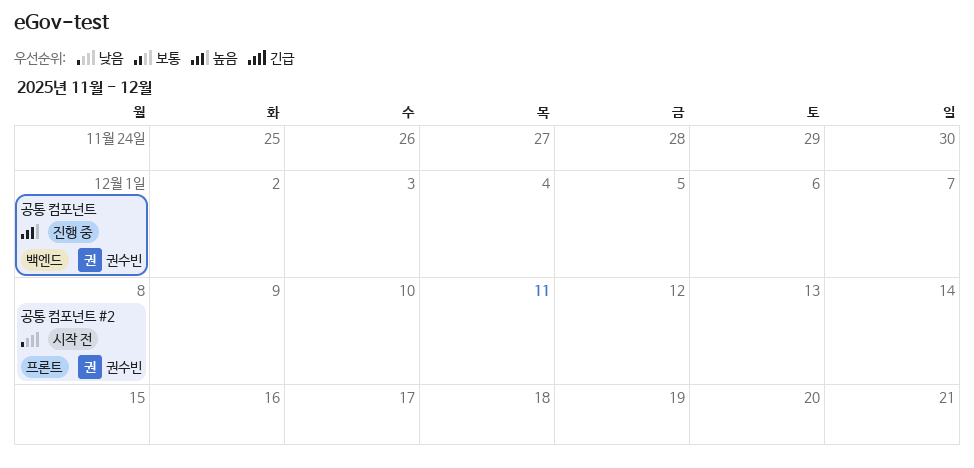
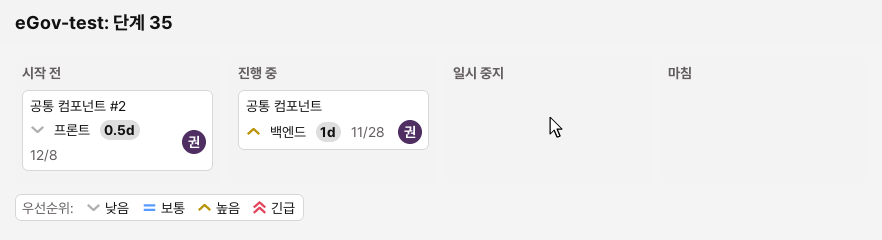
공통 컴포넌트, due: Dec 1 -> Nov 28

